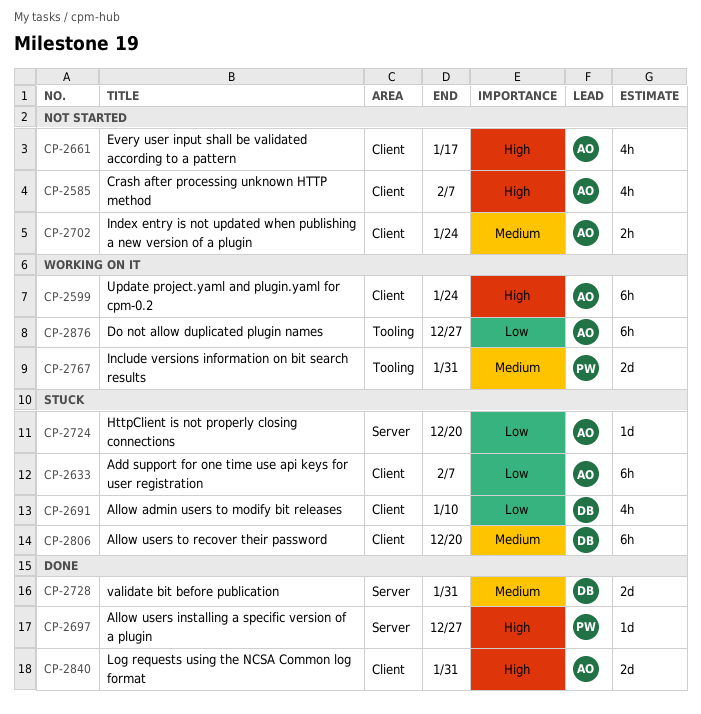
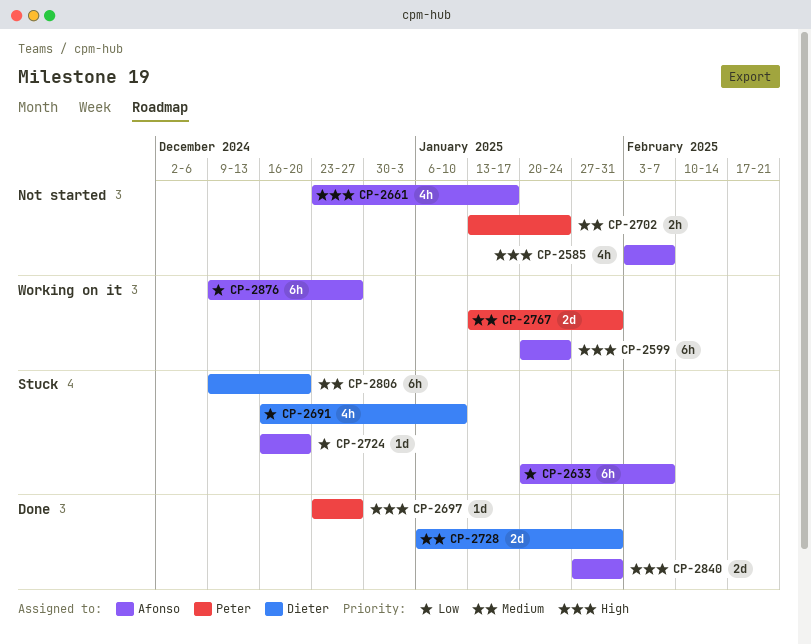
CP-2702, owner: Afonso -> Peter

